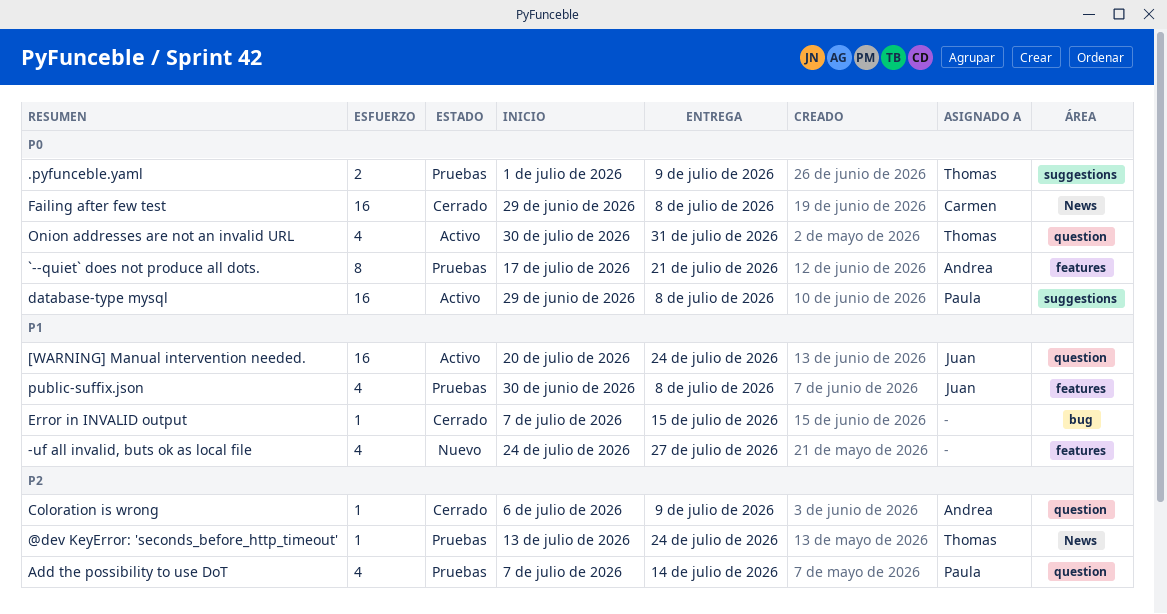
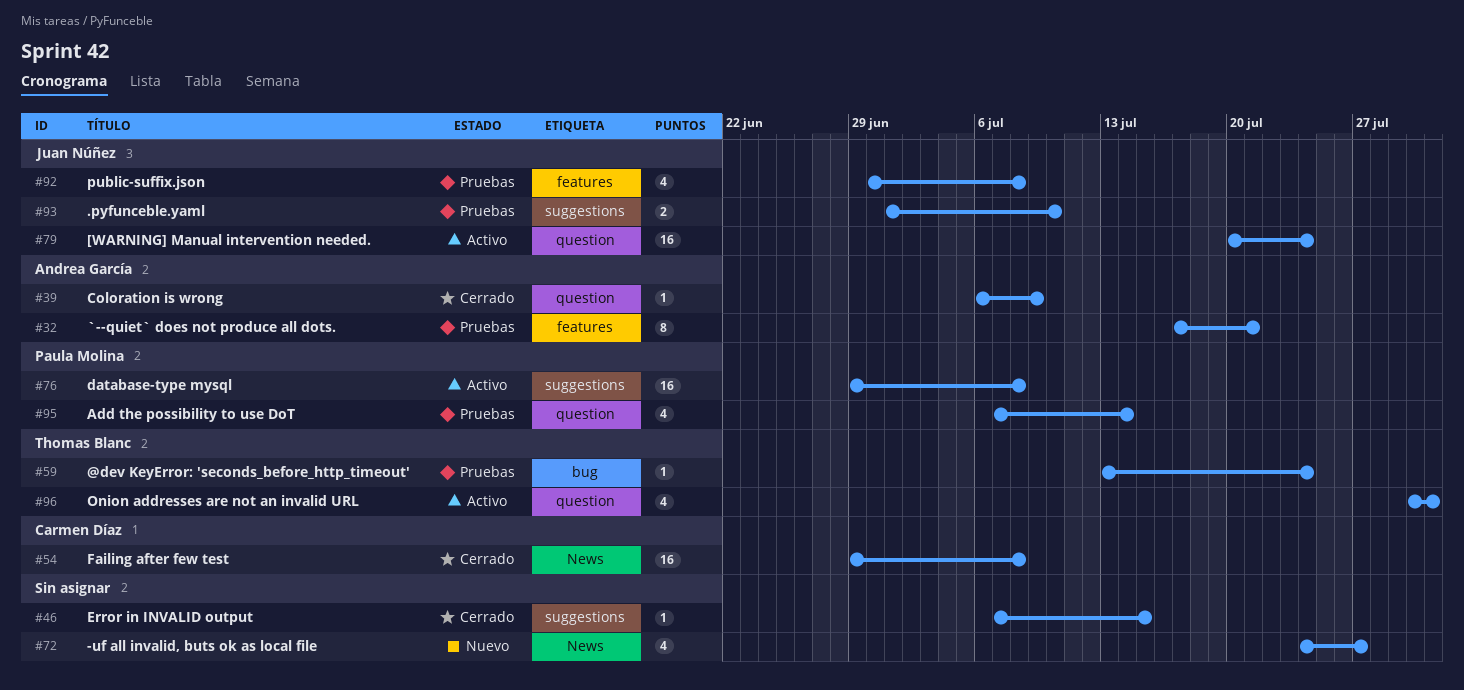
-uf all invalid, buts ok as local file, label: features -> News
.pyfunceble.yaml, owner: Thomas Blanc -> Juan Núñez
.pyfunceble.yaml, due: Jul 9 -> Jul 10
@dev KeyError: 'seconds_before_http_timeout', label: News -> bug
Error in INVALID output, label: bug -> suggestions

